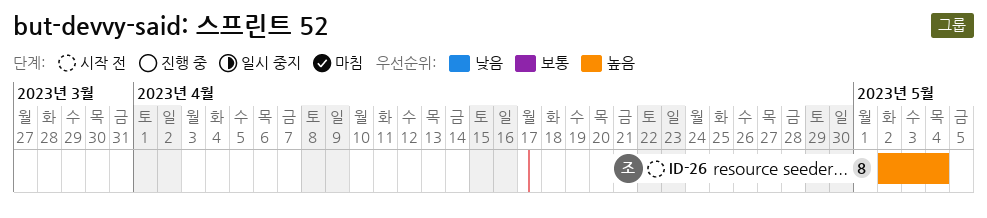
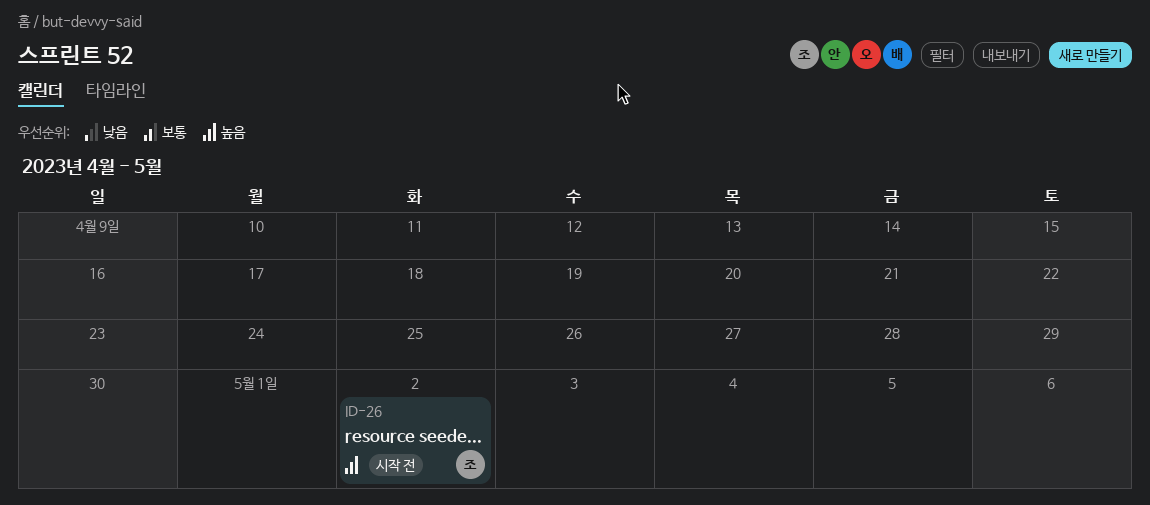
ID-26, due: May 4 -> May 2

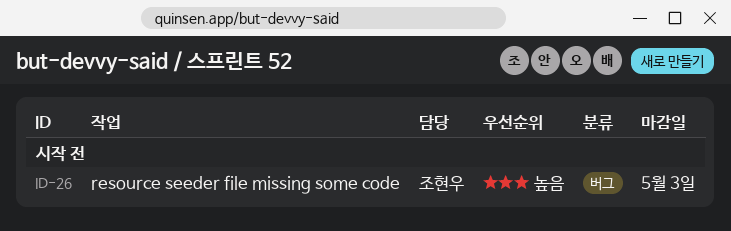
ID-26, due: May 2 -> May 3

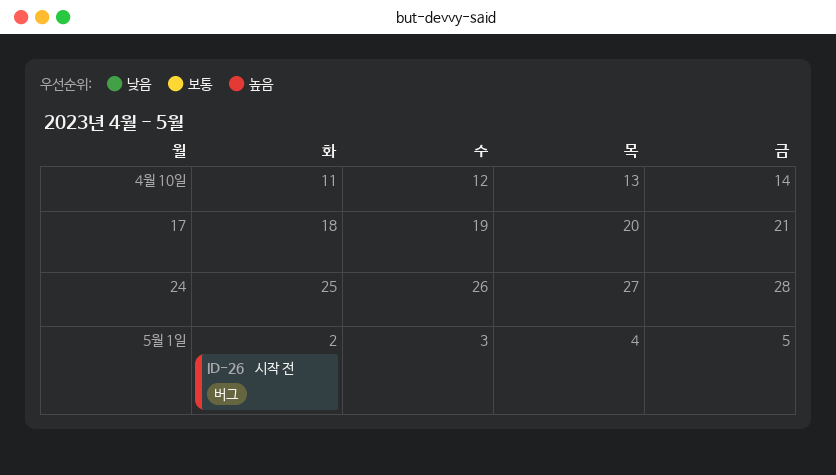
ID-26, due: May 3 -> May 2

